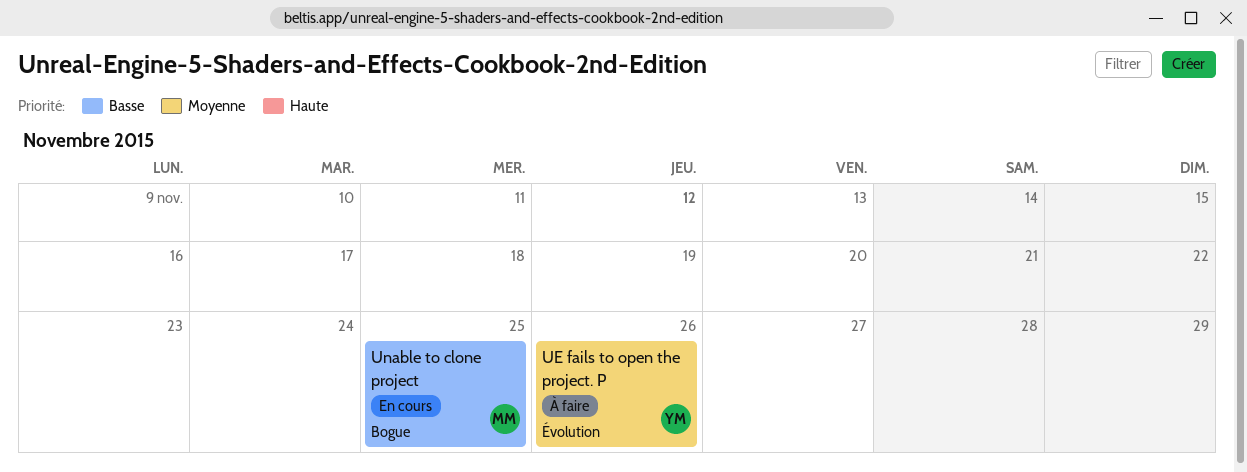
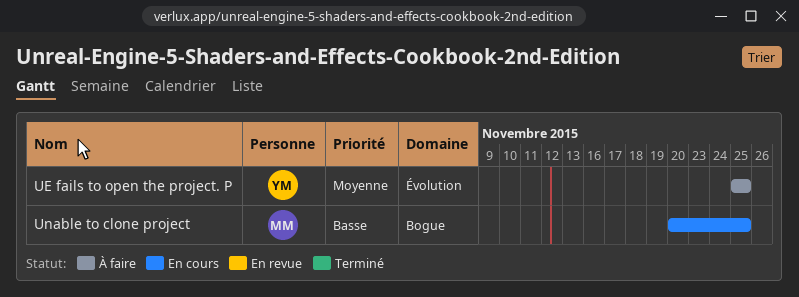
UE fails to open the project. P, due: Nov 26 -> Nov 25

